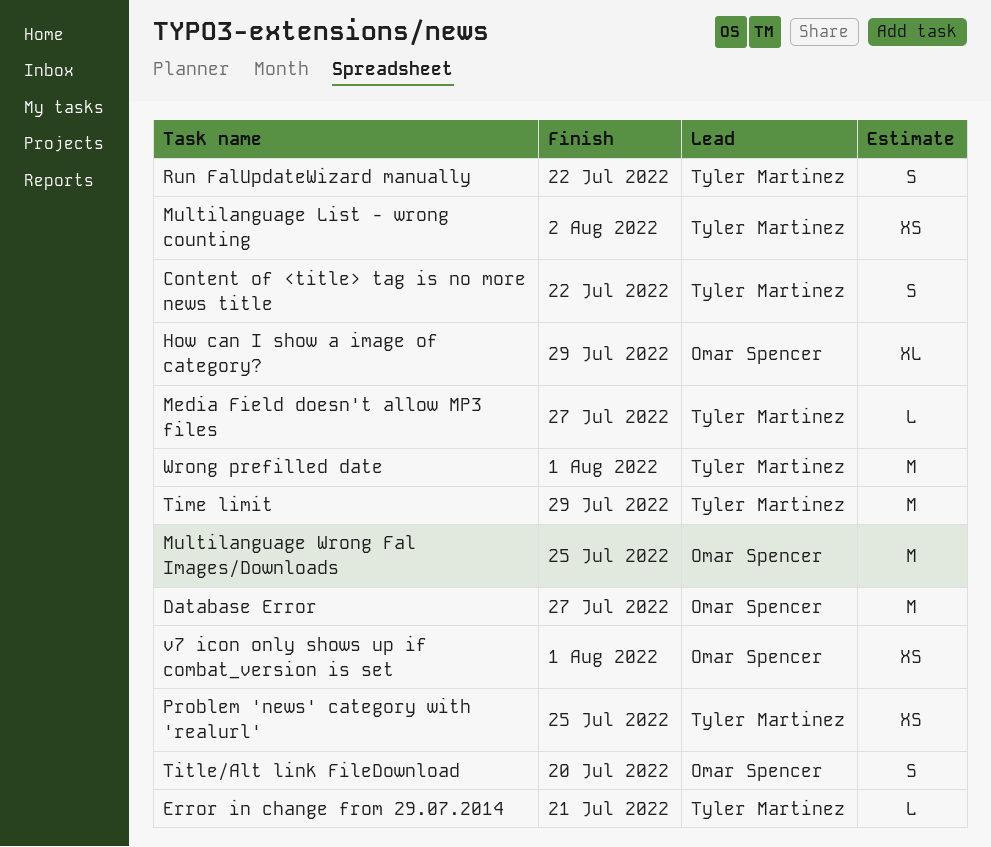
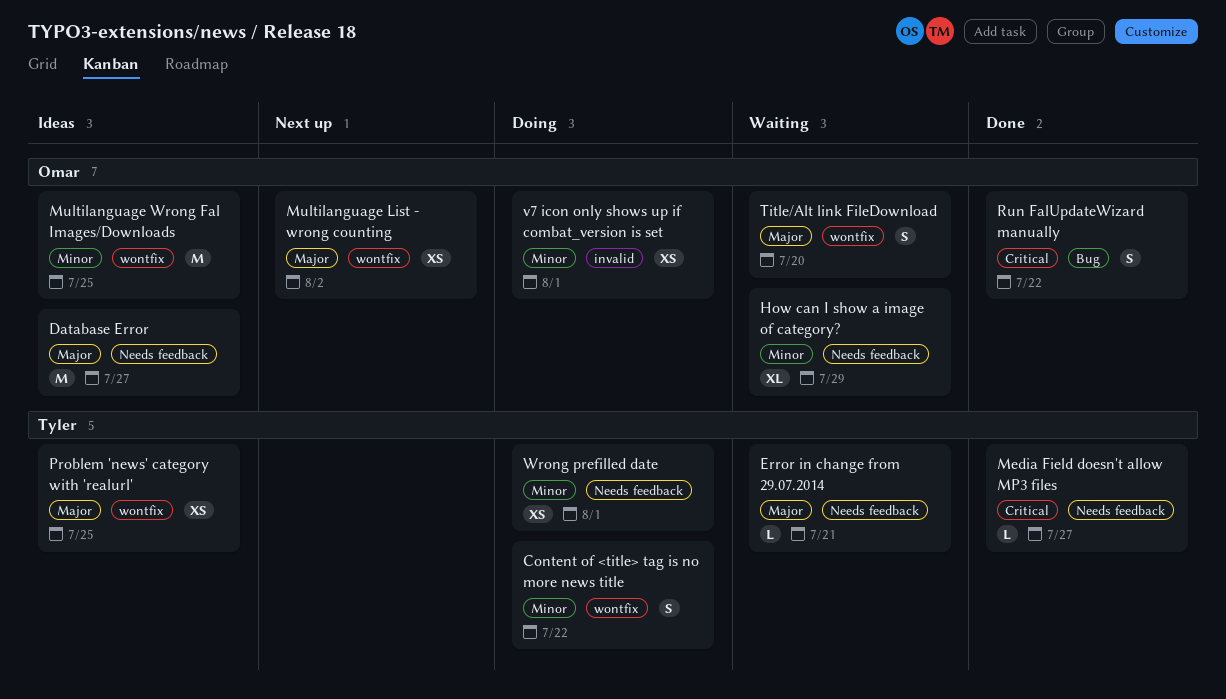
Multilanguage List - wrong counting, owner: Tyler Martinez -> Omar Spencer
Run FalUpdateWizard manually, owner: Tyler Martinez -> Omar Spencer
Time limit: present -> none
Wrong prefilled date, estimate: M -> XS

